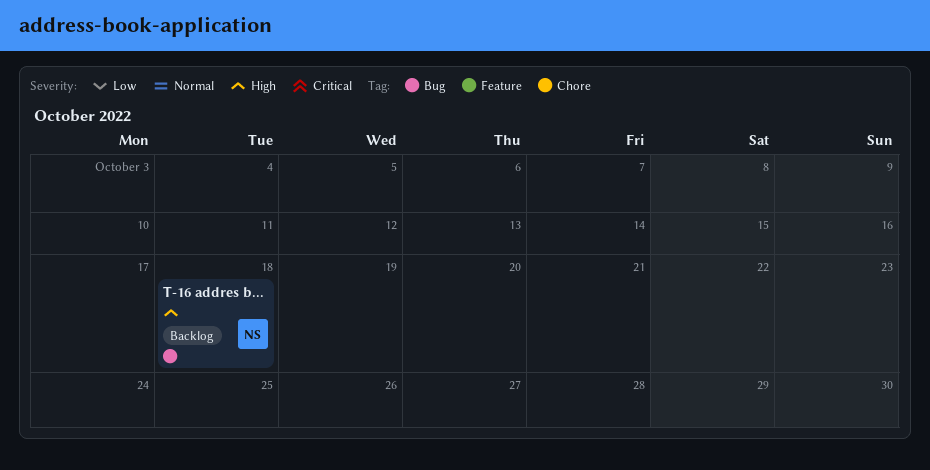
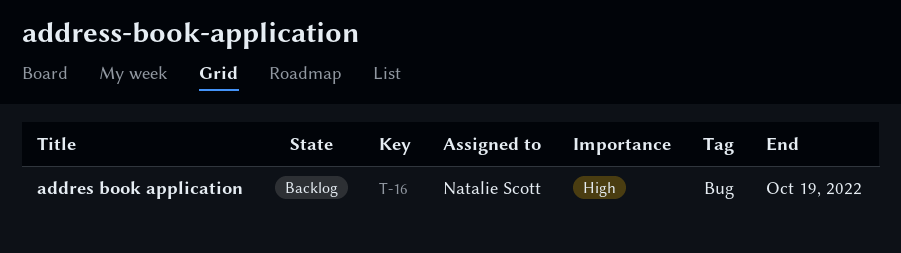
T-16, due: Oct 18 -> Oct 19

